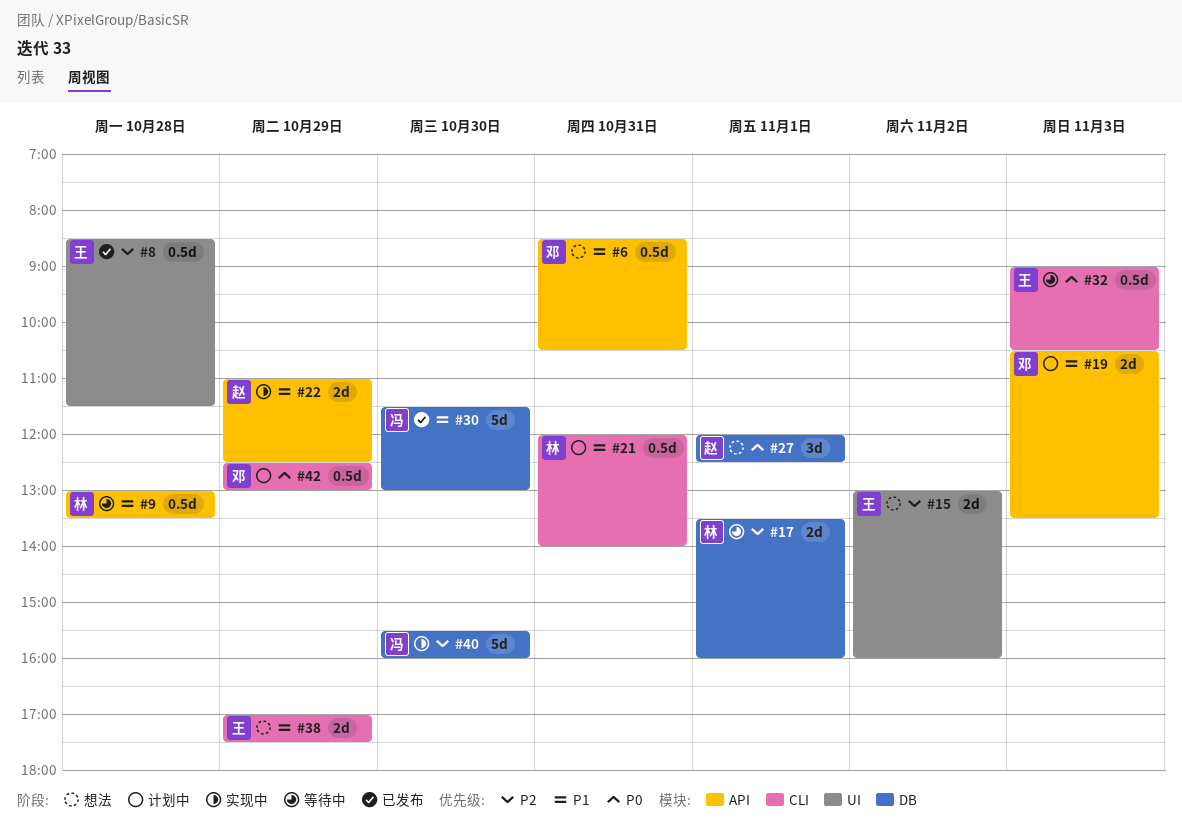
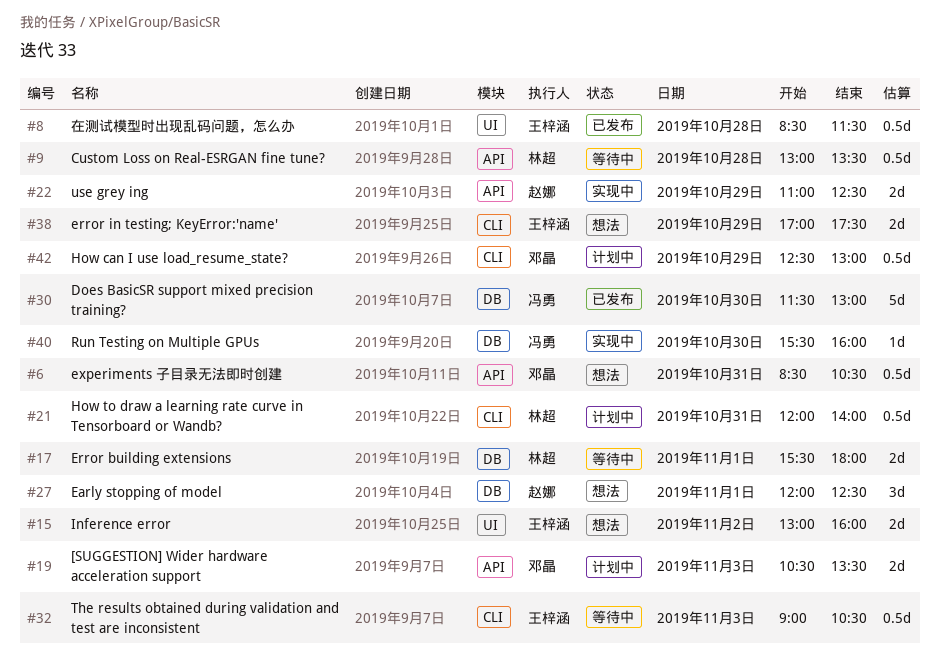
#17, begins: 13:30 -> 15:30
#17, ends: 16:00 -> 18:00
#40, estimate: 5d -> 1d

